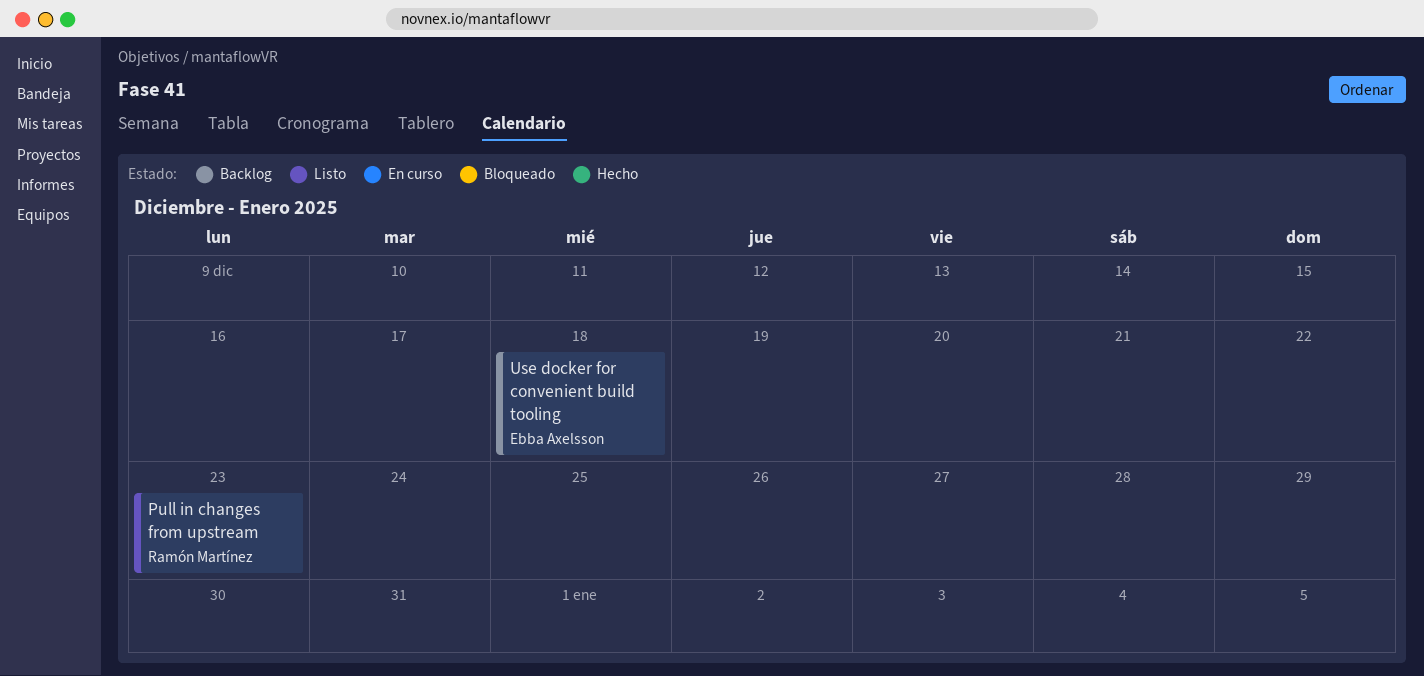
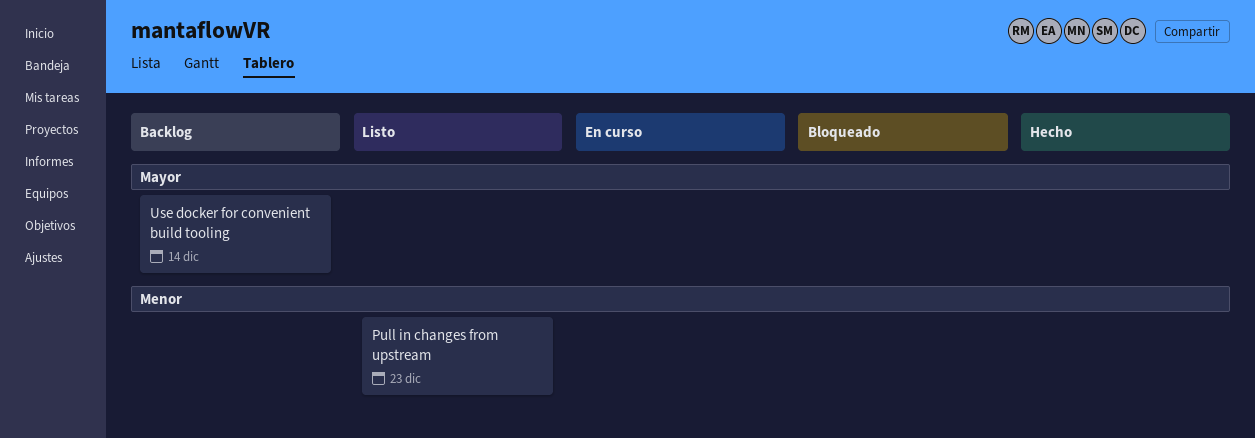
Use docker for convenient build tooling, due: Dec 18 -> Dec 14

